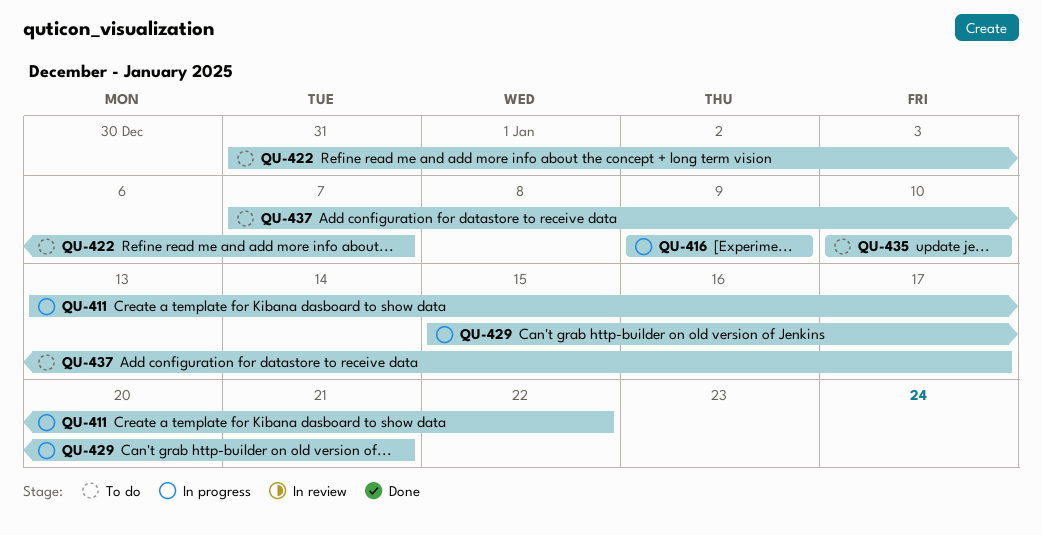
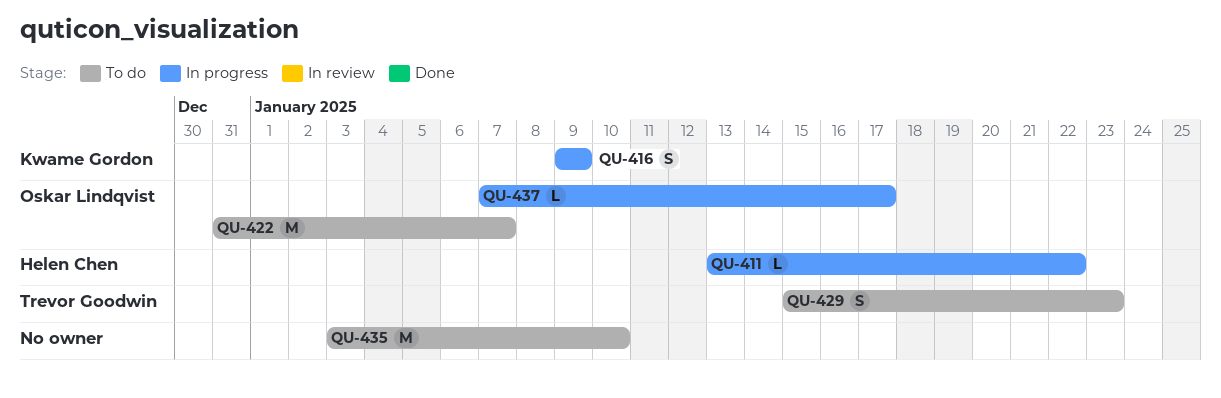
QU-429, status: In progress -> To do
QU-429, due: Jan 21 -> Jan 23
QU-435, start: Jan 10 -> Jan 3
QU-437, status: To do -> In progress

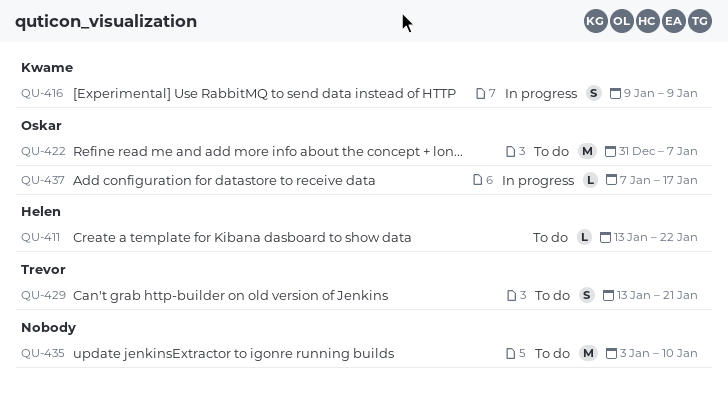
QU-411, status: In progress -> To do
QU-429, start: Jan 15 -> Jan 13
QU-429, due: Jan 23 -> Jan 21

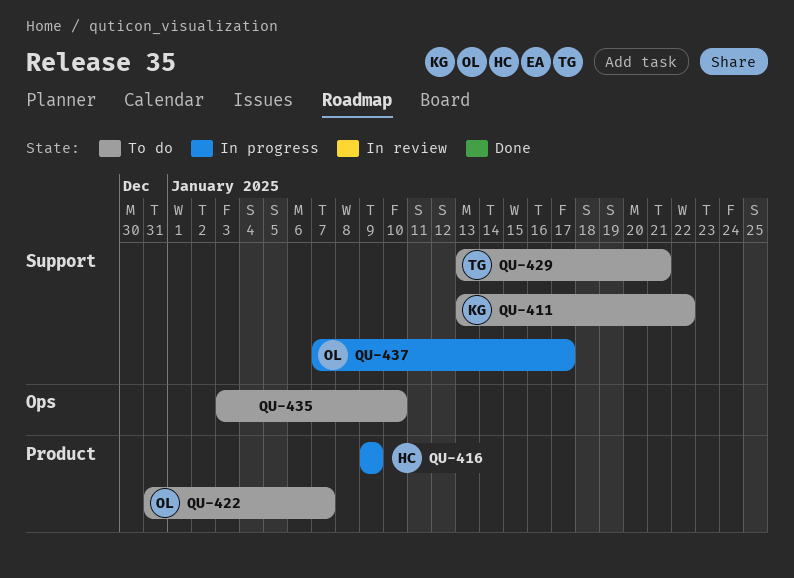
QU-411, owner: Helen -> Kwame
QU-416, owner: Kwame -> Helen

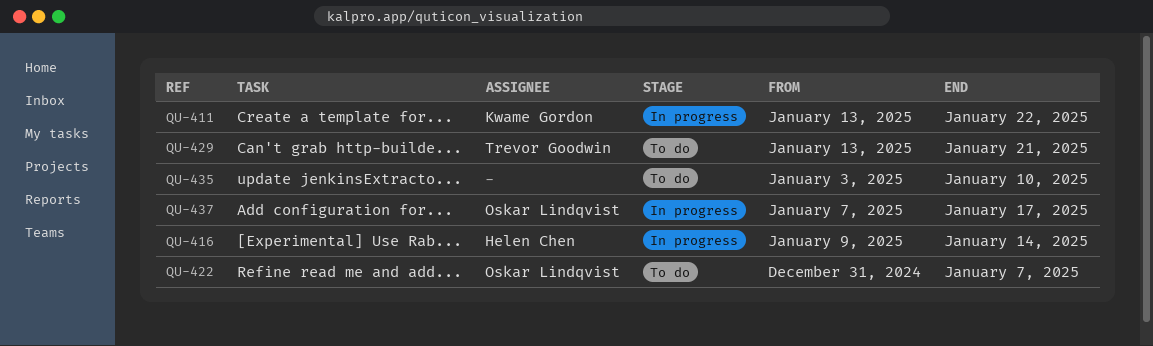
QU-411, status: To do -> In progress
QU-416, due: Jan 9 -> Jan 14

